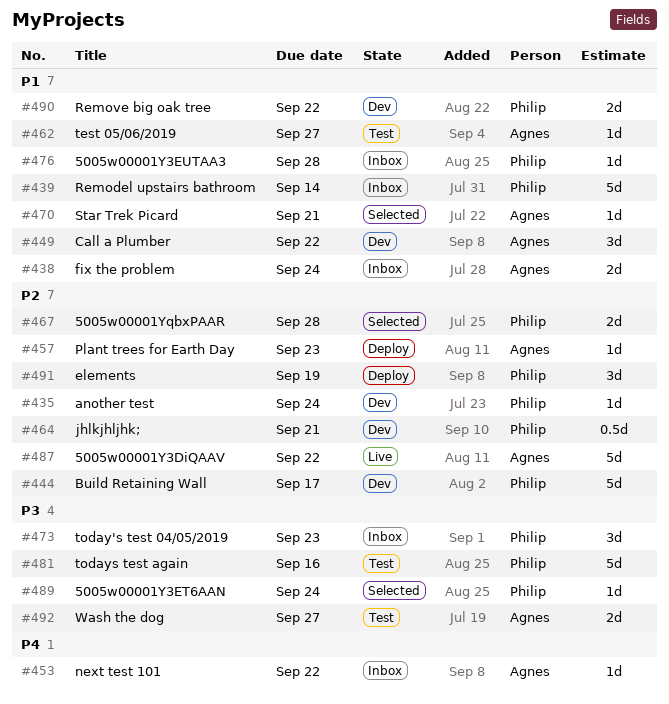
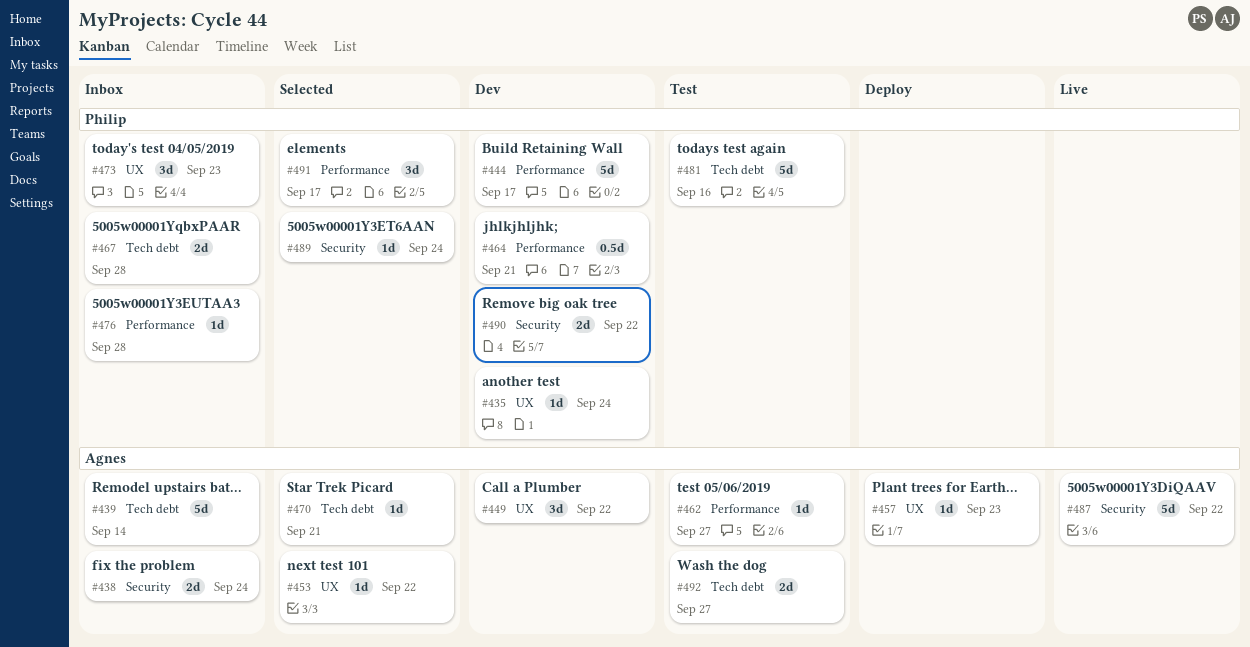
#439, owner: Philip -> Agnes
#453, status: Inbox -> Selected
#467, status: Selected -> Inbox
#491, status: Deploy -> Selected
#491, due: Sep 19 -> Sep 17

